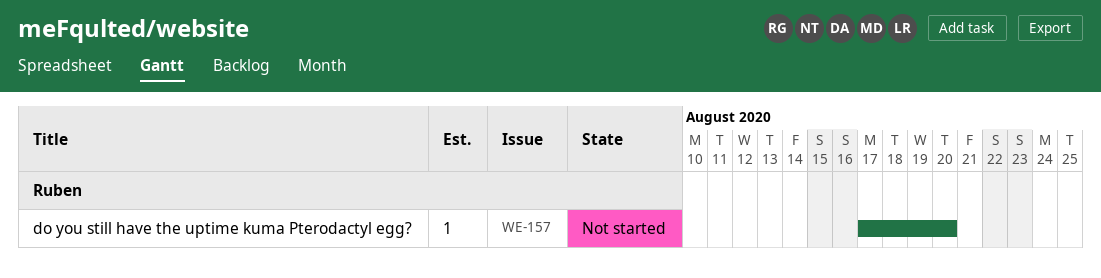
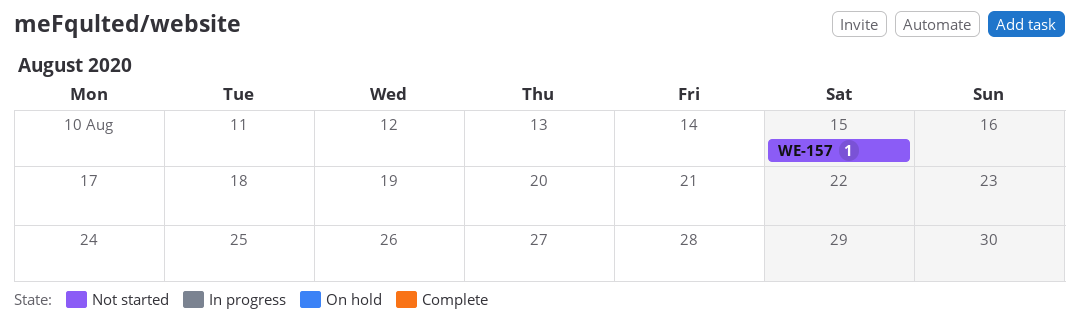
WE-157, start: Aug 17 -> Aug 15
WE-157, due: Aug 20 -> Aug 15

